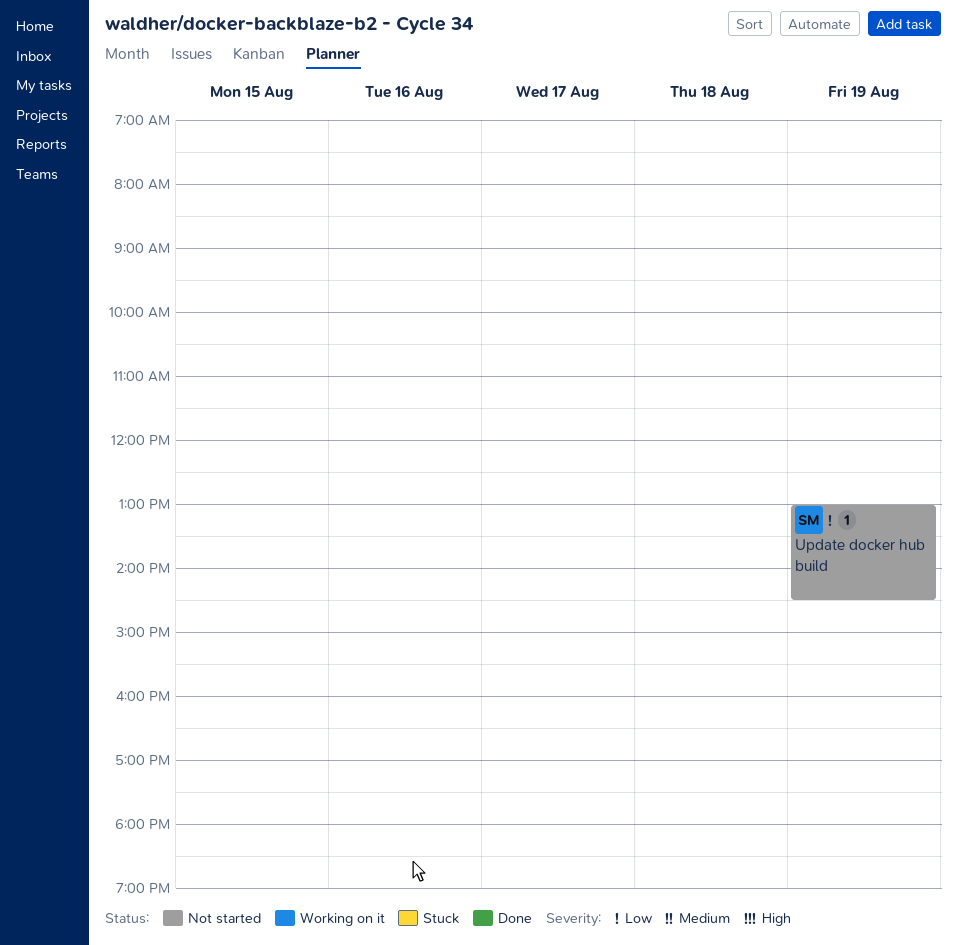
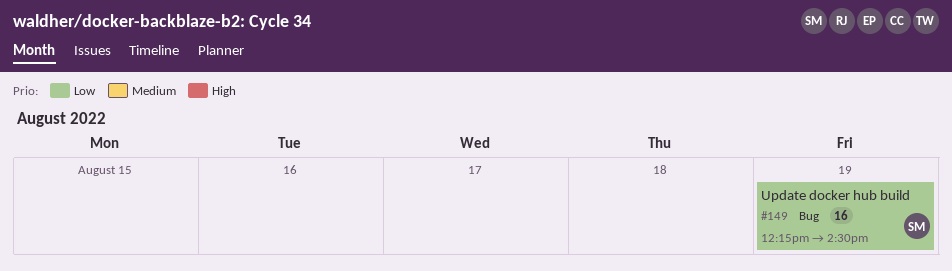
Update docker hub build, estimate: 1 -> 16
Update docker hub build, begins: 13:00 -> 12:15

